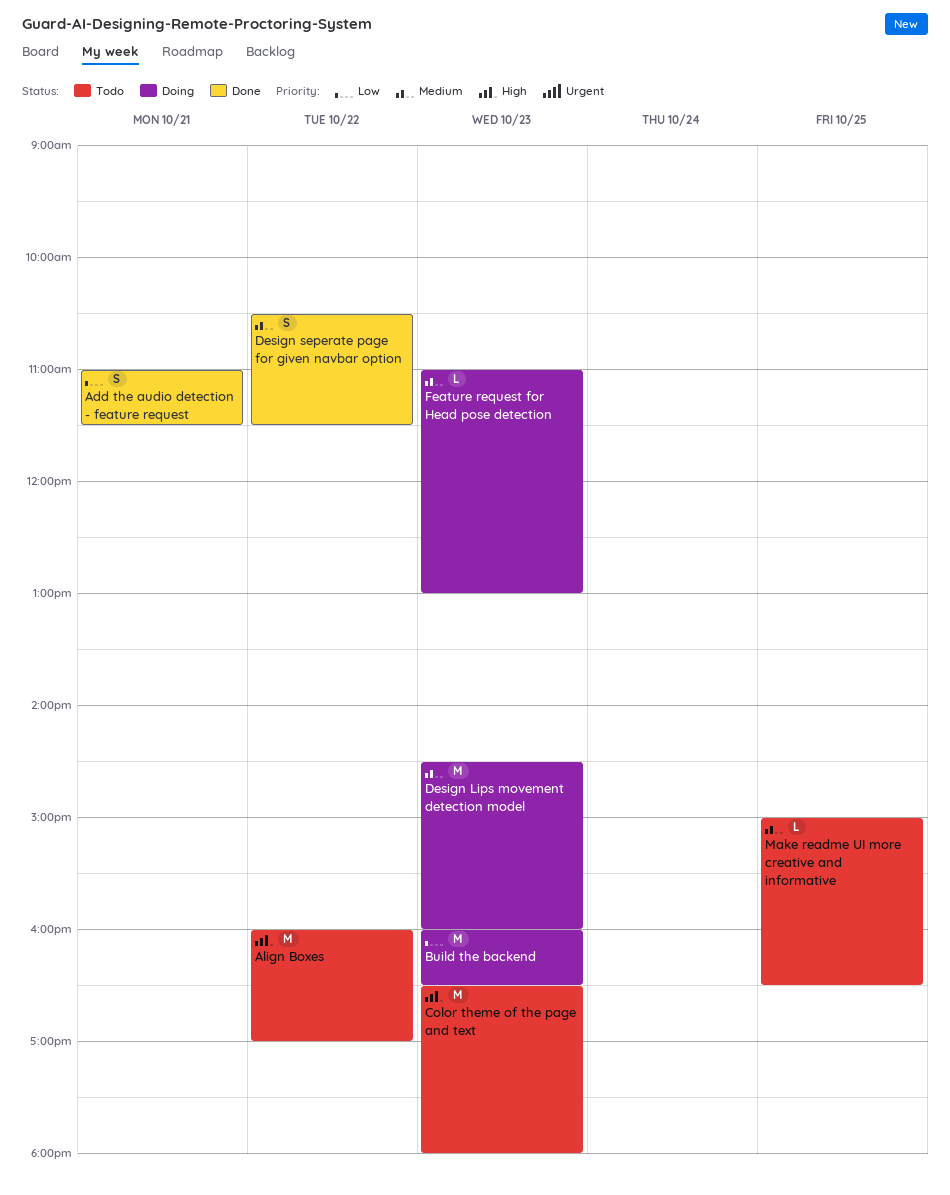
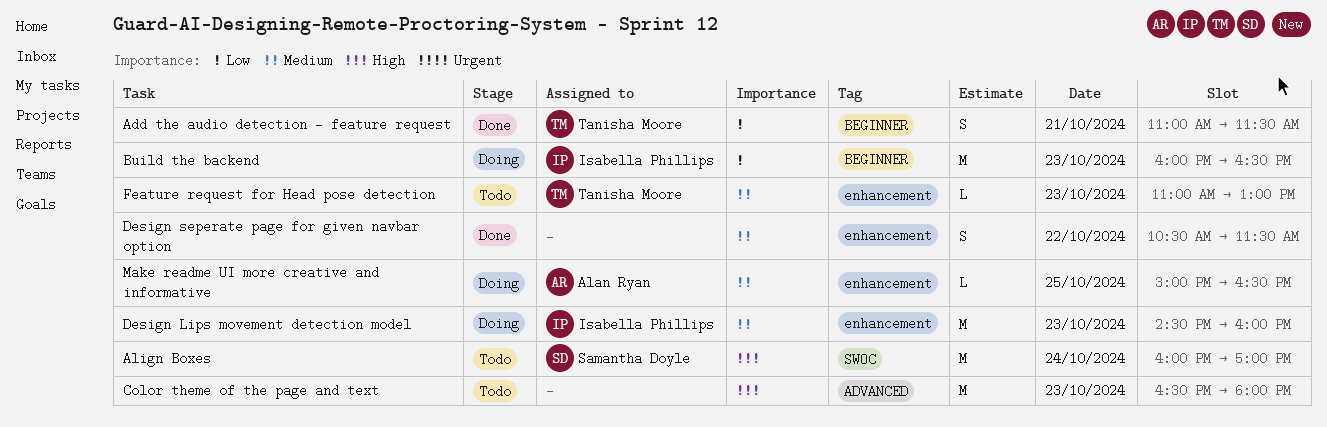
Align Boxes, day: Oct 22 -> Oct 24
Feature request for Head pose detection, status: Doing -> Todo
Make readme UI more creative and informative, status: Todo -> Doing

